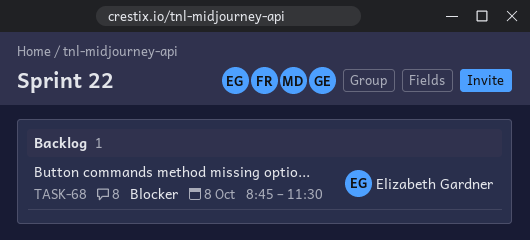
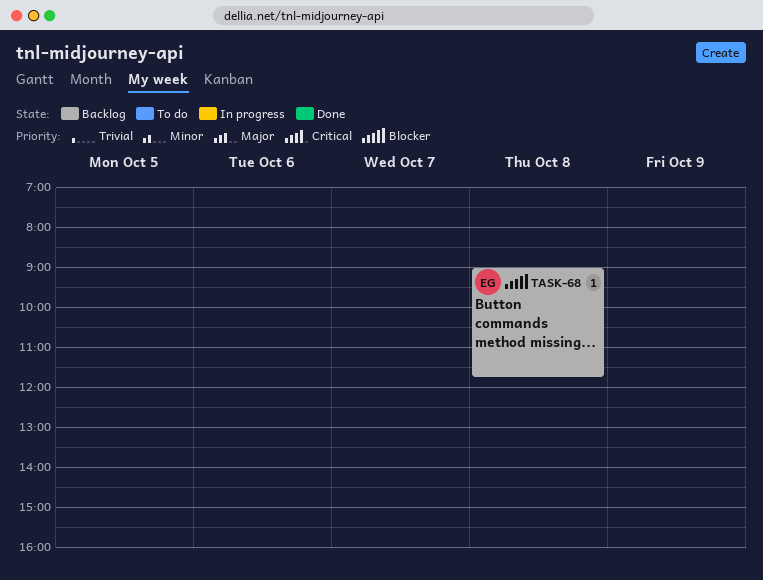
TASK-68, begins: 08:45 -> 09:00
TASK-68, ends: 11:30 -> 11:45

